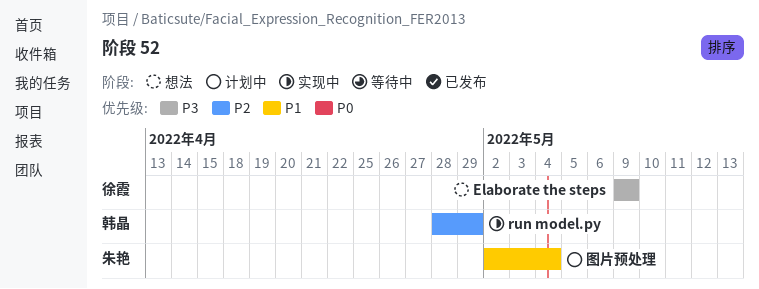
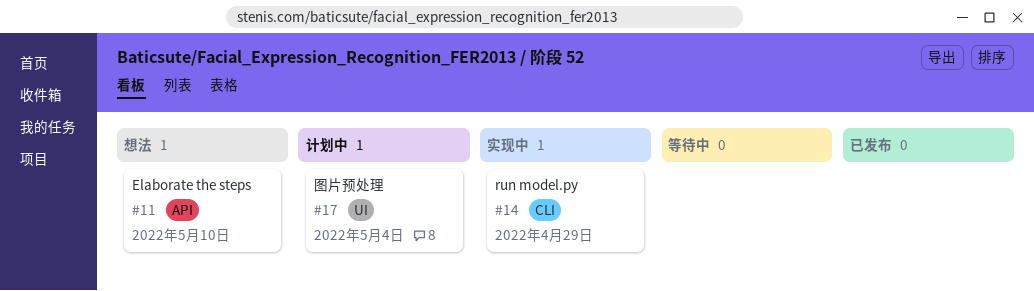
Elaborate the steps, due: May 9 -> May 10

